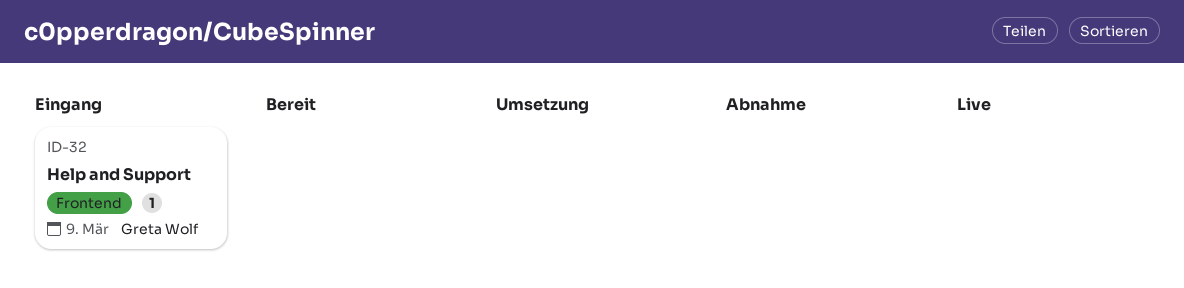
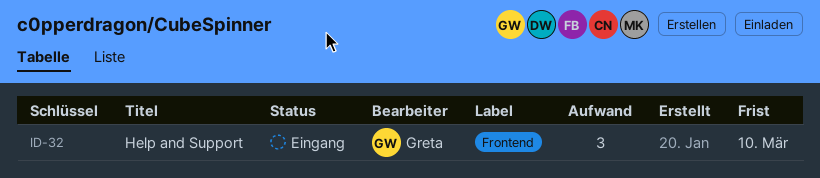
ID-32, estimate: 1 -> 3
ID-32, due: Mar 9 -> Mar 10

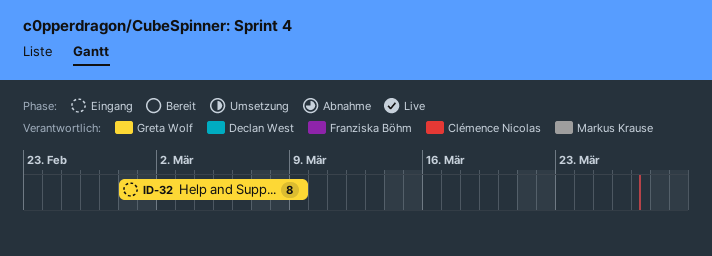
ID-32, estimate: 3 -> 8
ID-32, due: Mar 10 -> Mar 9

